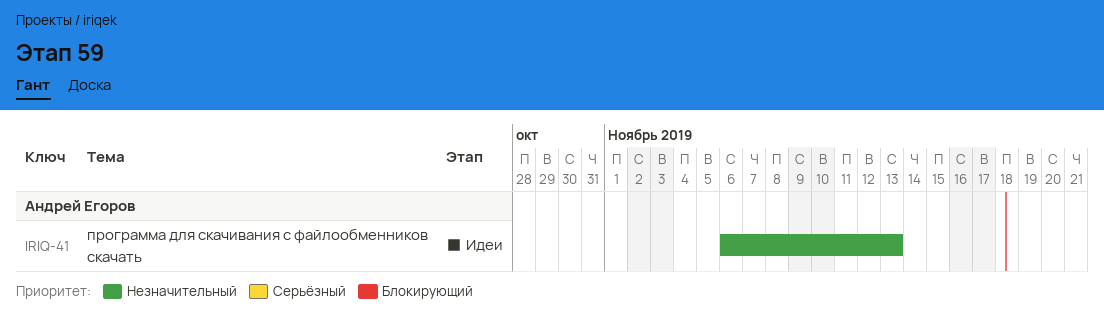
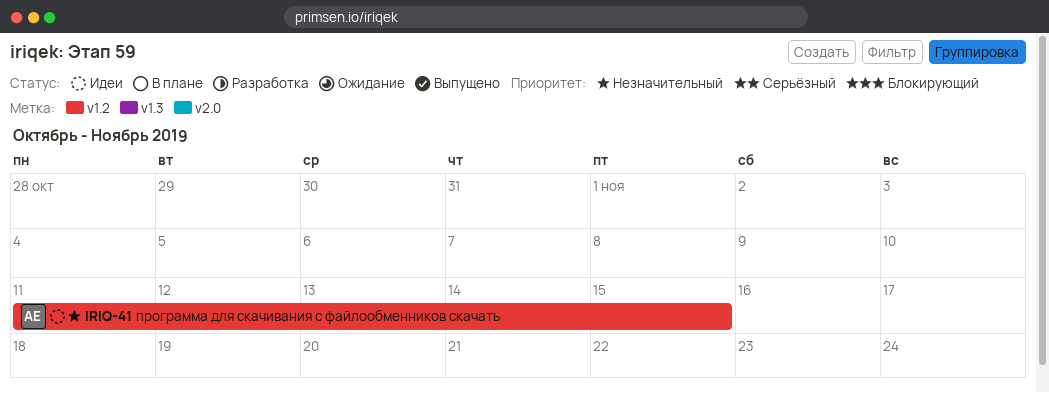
IRIQ-41, start: Nov 6 -> Nov 11
IRIQ-41, due: Nov 13 -> Nov 15

